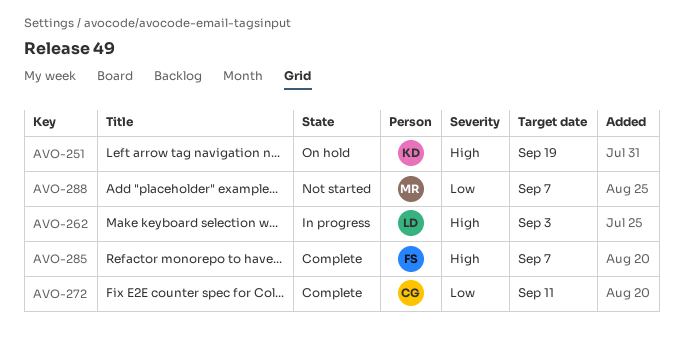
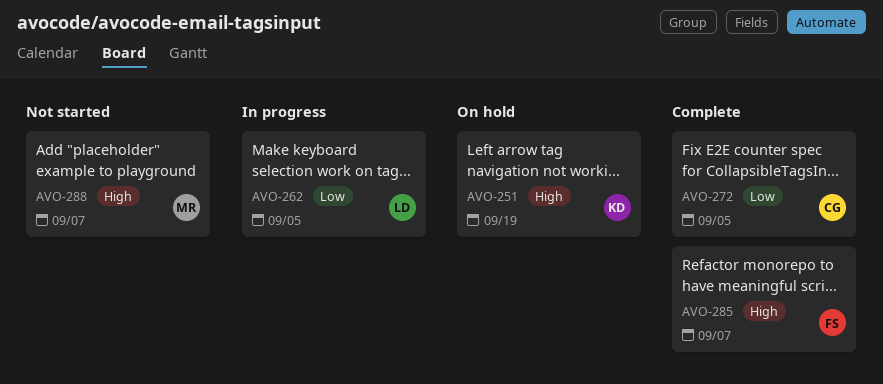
AVO-262, priority: High -> Low
AVO-262, due: Sep 3 -> Sep 5
AVO-272, due: Sep 11 -> Sep 5
AVO-288, priority: Low -> High

